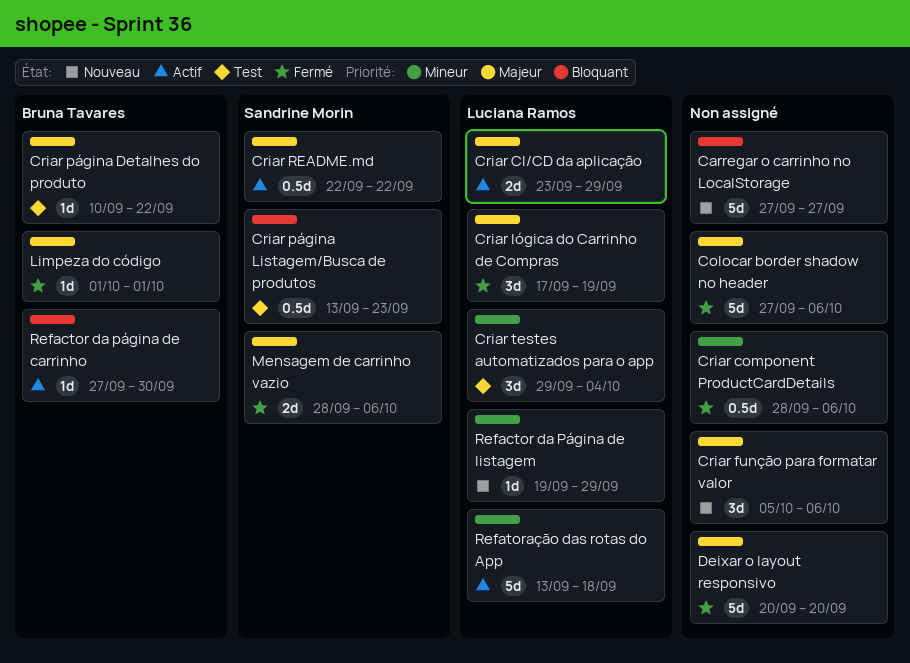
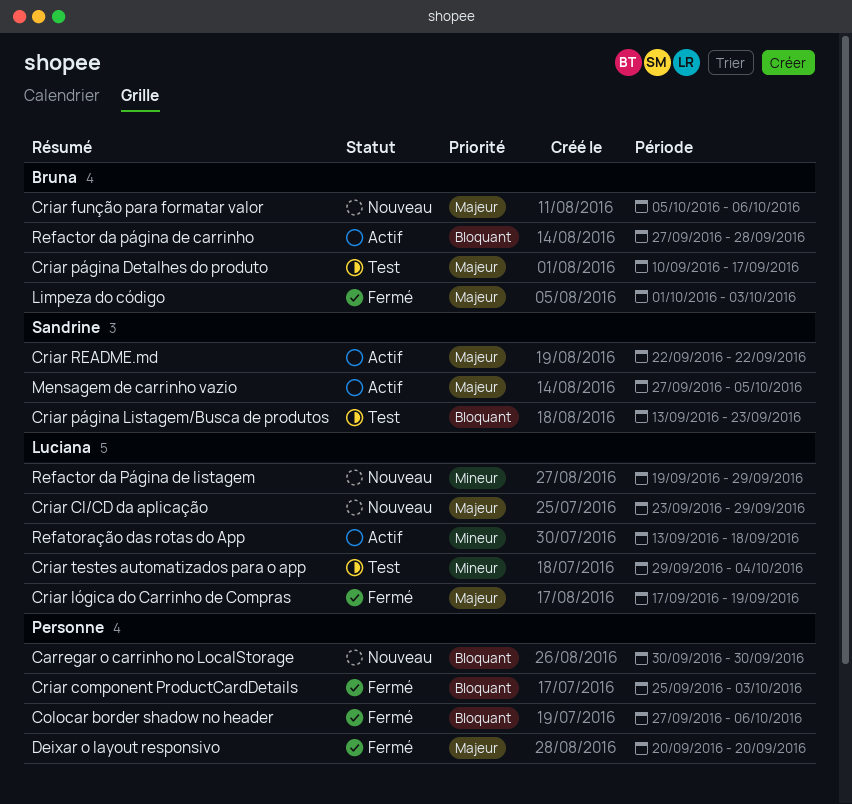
Carregar o carrinho no LocalStorage, start: Sep 27 -> Sep 30
Carregar o carrinho no LocalStorage, due: Sep 27 -> Sep 30
Colocar border shadow no header, priority: Majeur -> Bloquant
Criar CI/CD da aplicação, status: Actif -> Nouveau
Criar component ProductCardDetails, priority: Mineur -> Bloquant
Criar component ProductCardDetails, start: Sep 28 -> Sep 25
Criar component ProductCardDetails, due: Oct 6 -> Oct 3
Criar função para formatar valor, owner: none -> Bruna Tavares
Criar página Detalhes do produto, due: Sep 22 -> Sep 17
Limpeza do código, due: Oct 1 -> Oct 3
Mensagem de carrinho vazio, status: Fermé -> Actif
Mensagem de carrinho vazio, start: Sep 28 -> Sep 27
Mensagem de carrinho vazio, due: Oct 6 -> Oct 5
Refactor da página de carrinho, due: Sep 30 -> Sep 28

